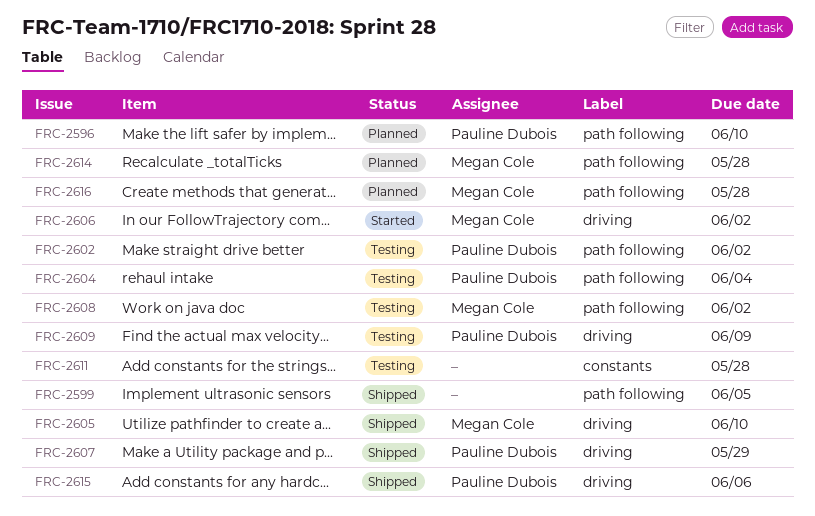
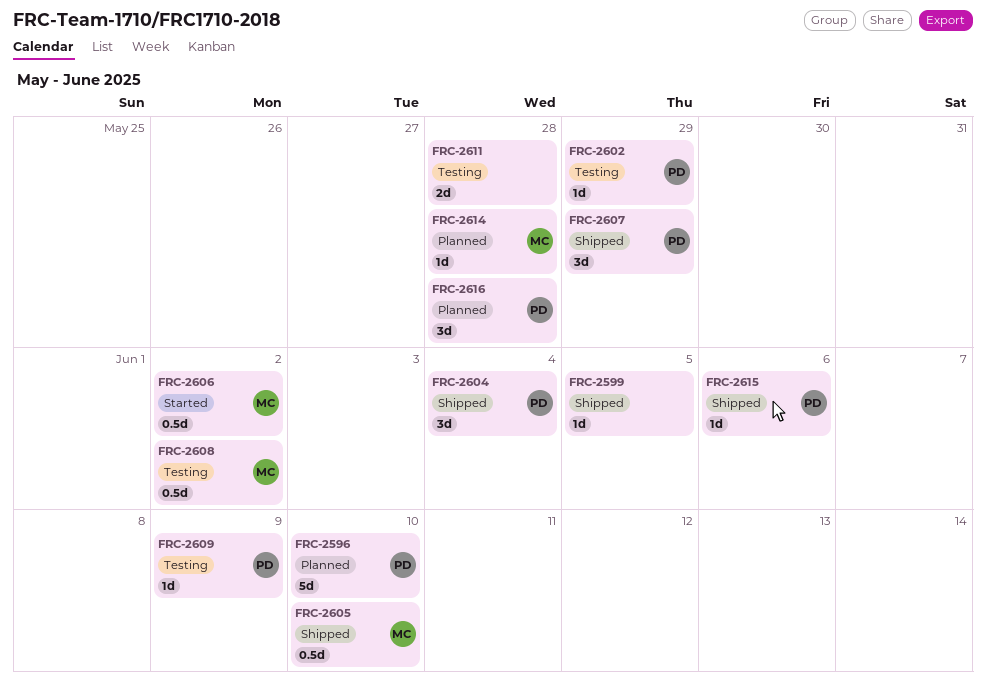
FRC-2602, due: Jun 2 -> May 29
FRC-2604, status: Testing -> Shipped
FRC-2616, owner: Megan Cole -> Pauline Dubois

